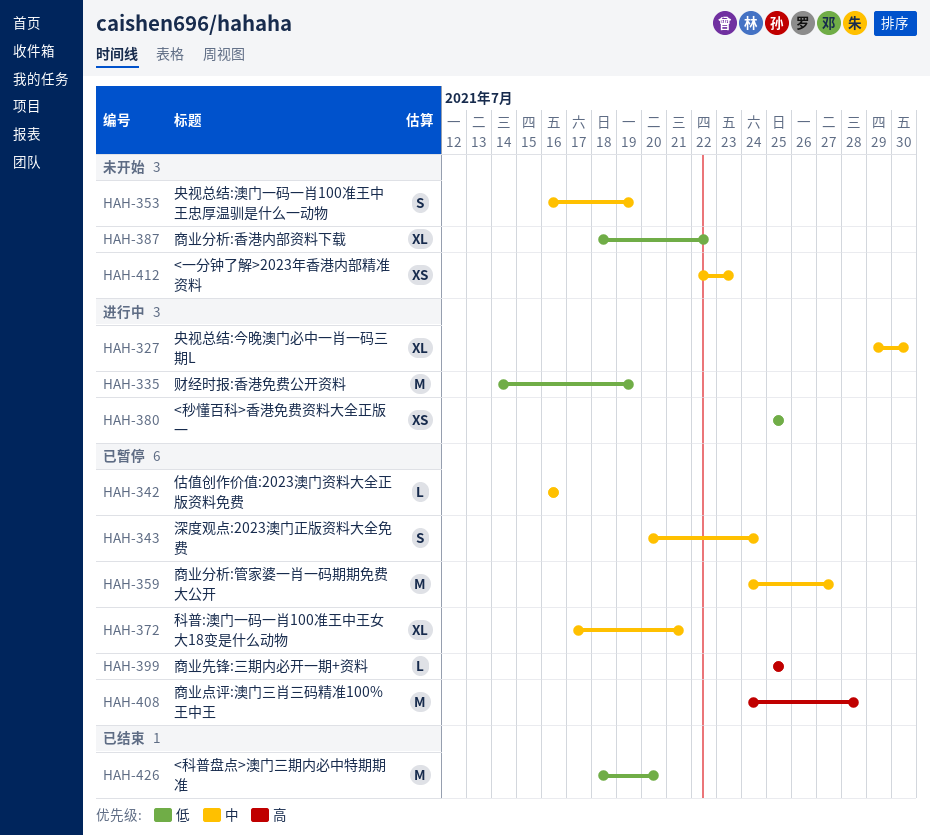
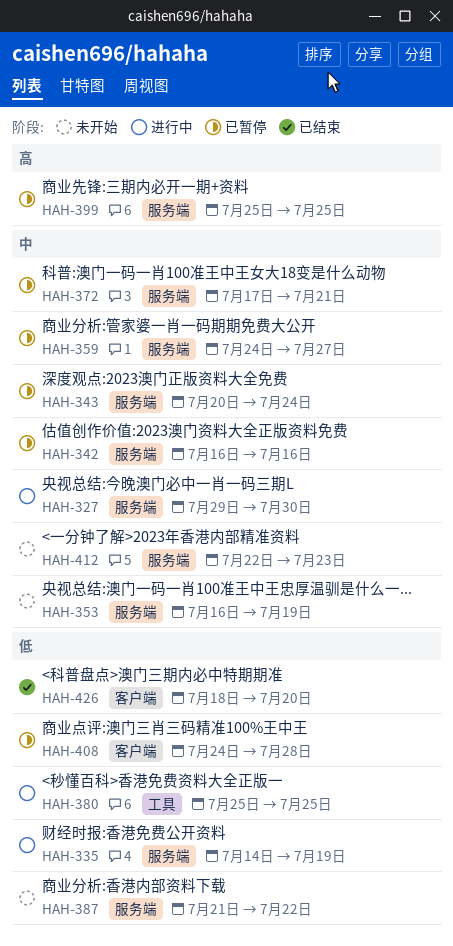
HAH-387, start: Jul 18 -> Jul 21
HAH-408, priority: 高 -> 低

